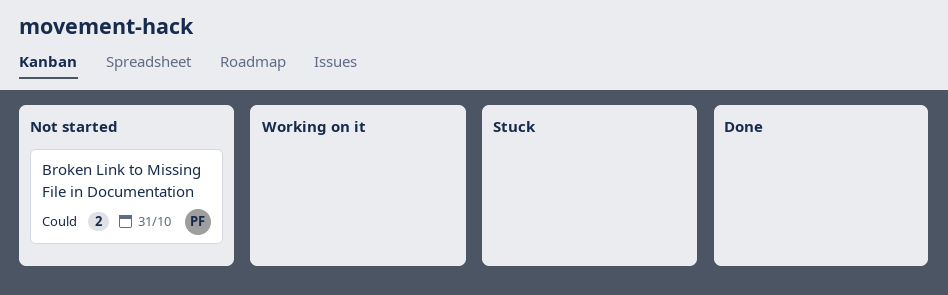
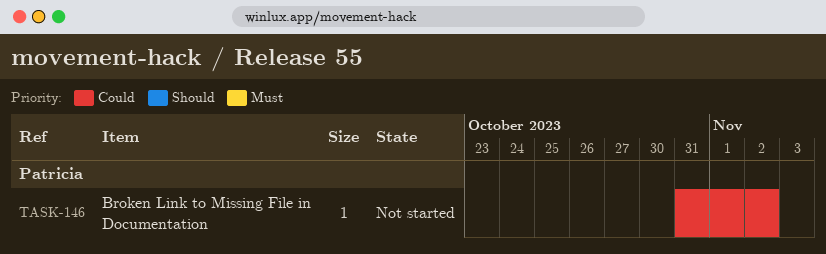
Broken Link to Missing File in Documentation, estimate: 2 -> 1
Broken Link to Missing File in Documentation, due: Oct 31 -> Nov 2

